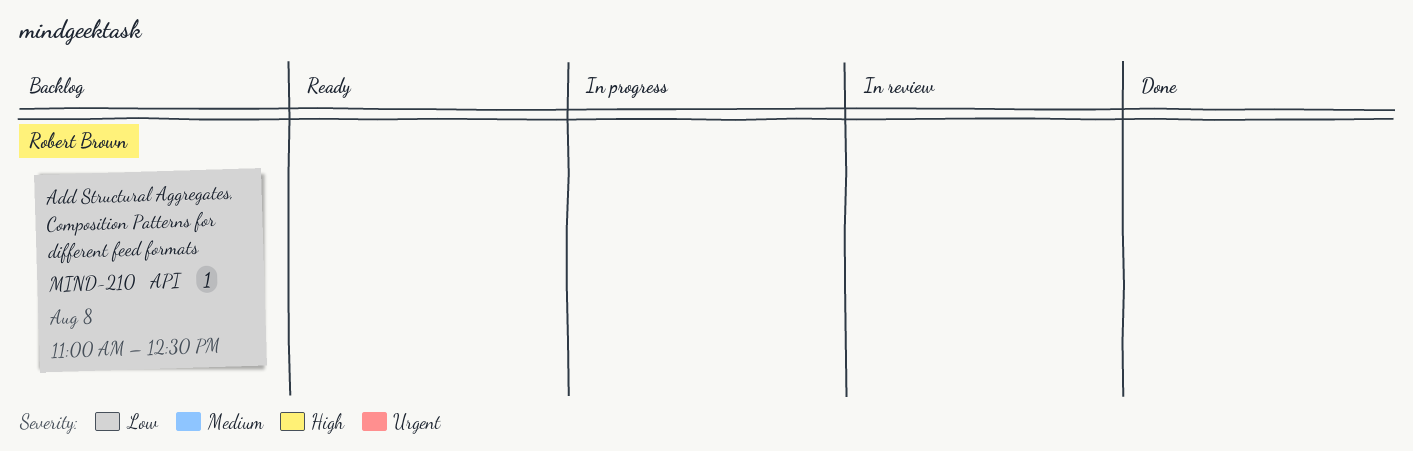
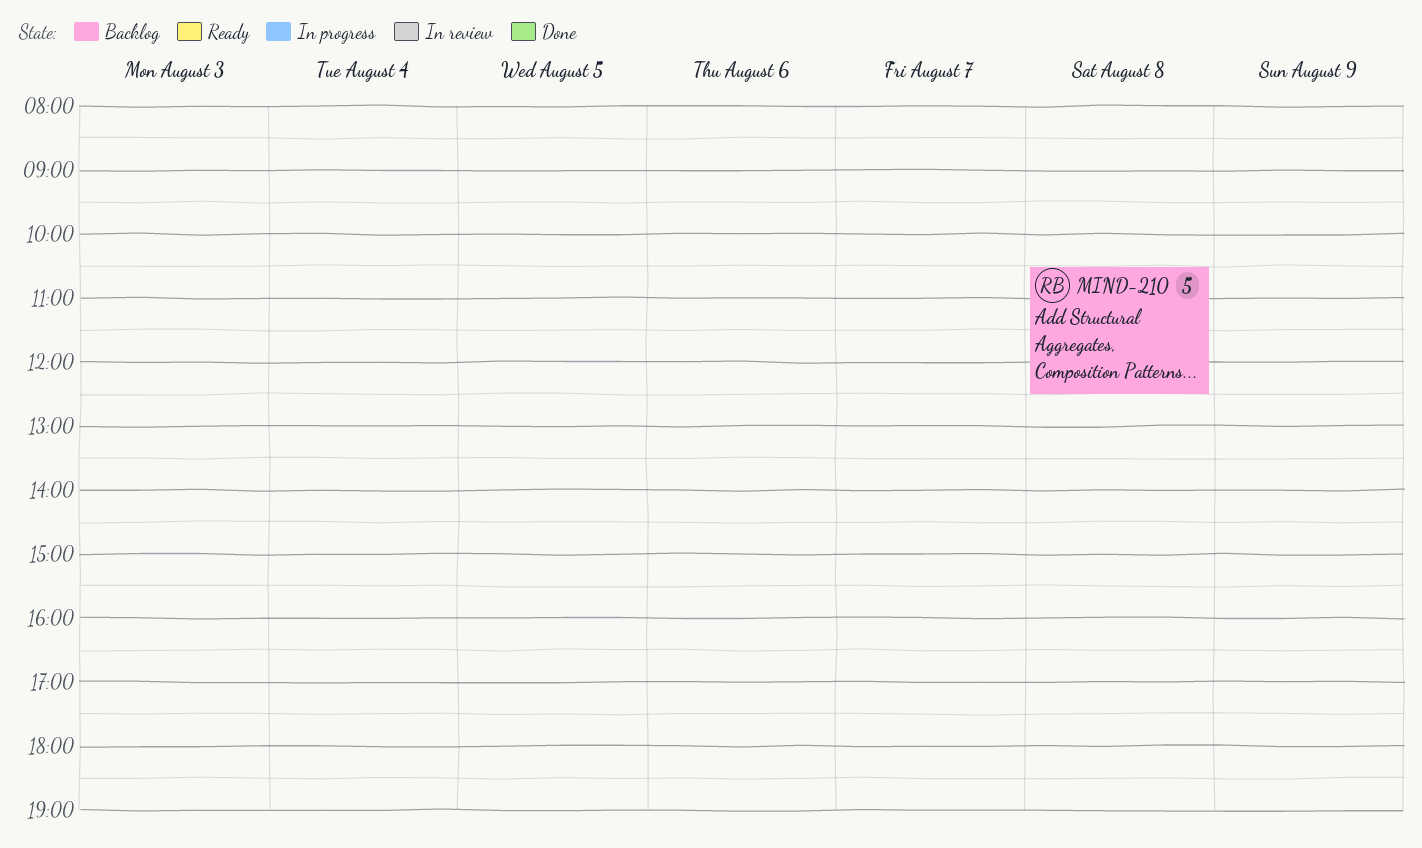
MIND-210, estimate: 1 -> 5
MIND-210, begins: 11:00 -> 10:30

